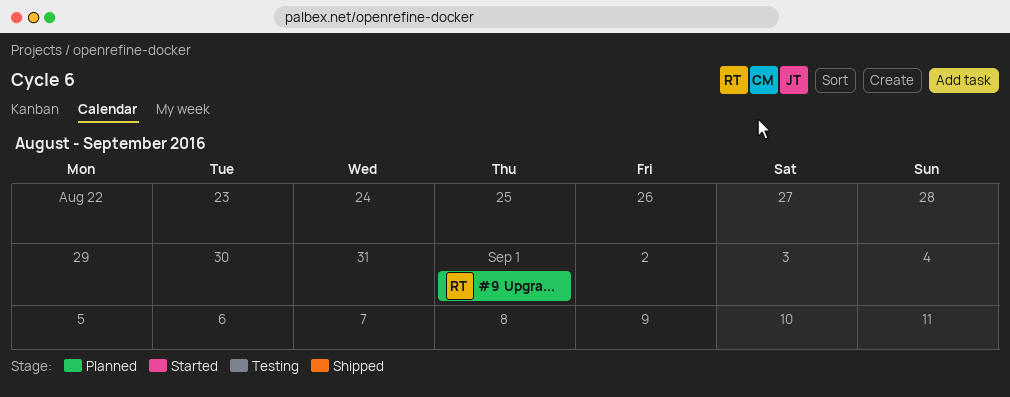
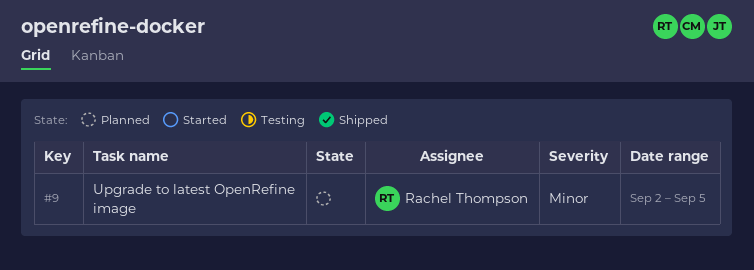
#9, start: Sep 1 -> Sep 2
#9, due: Sep 1 -> Sep 5

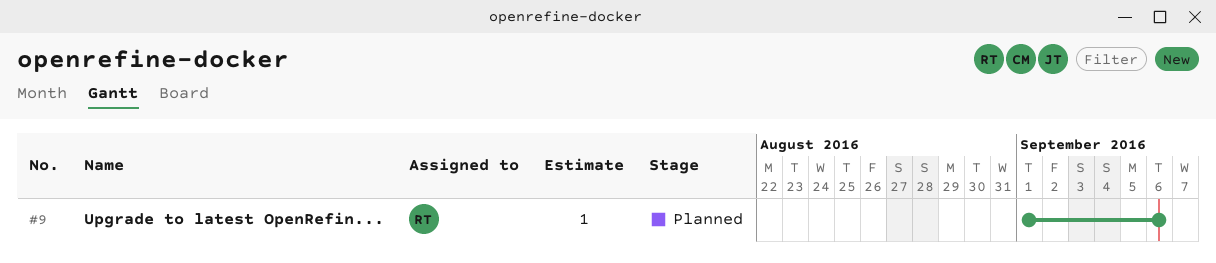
#9, start: Sep 2 -> Sep 1
#9, due: Sep 5 -> Sep 6

